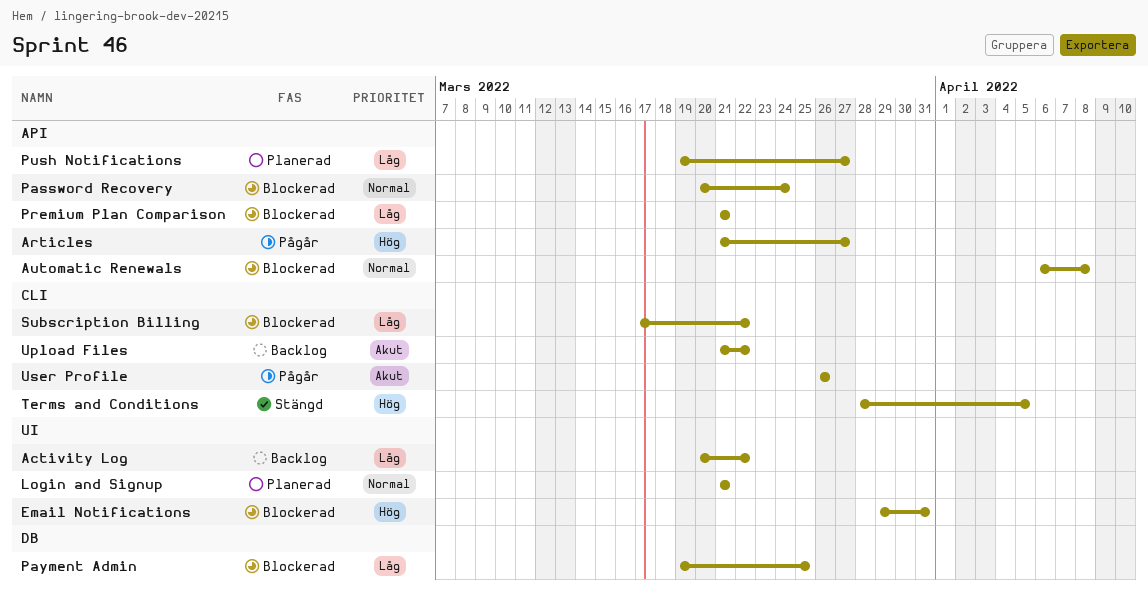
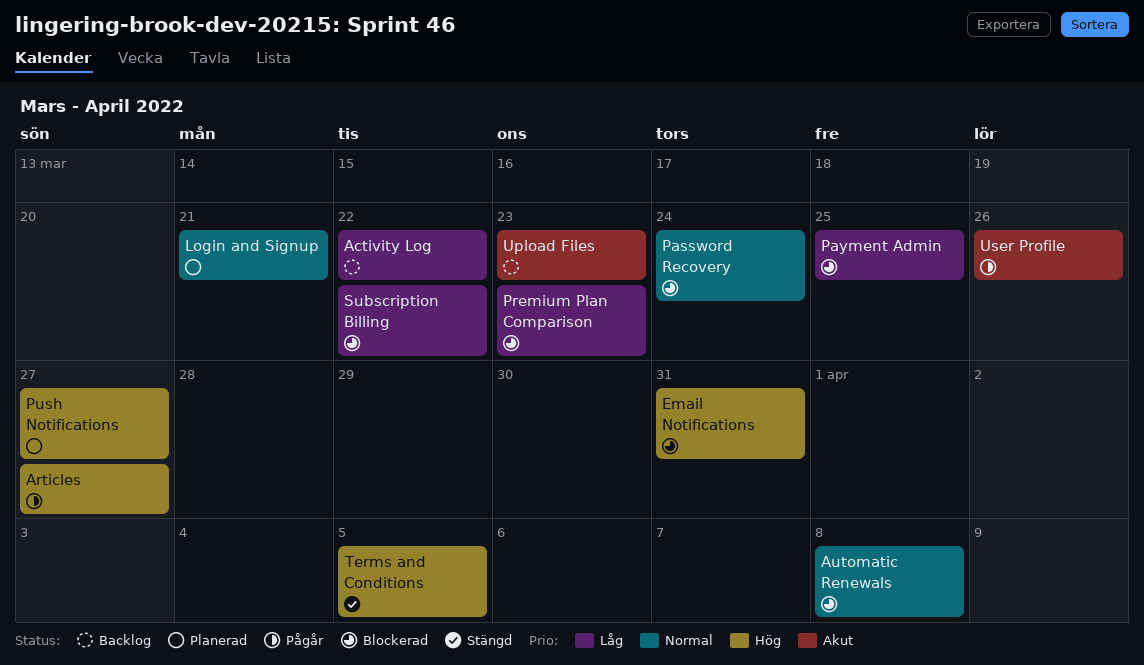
Premium Plan Comparison, due: Mar 21 -> Mar 23
Push Notifications, priority: Låg -> Hög
Upload Files, due: Mar 22 -> Mar 23

